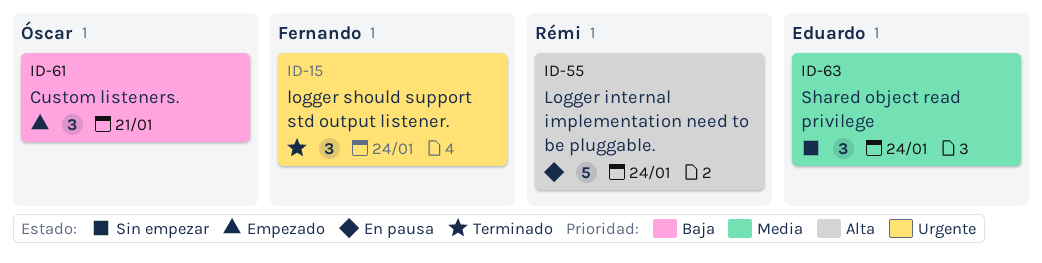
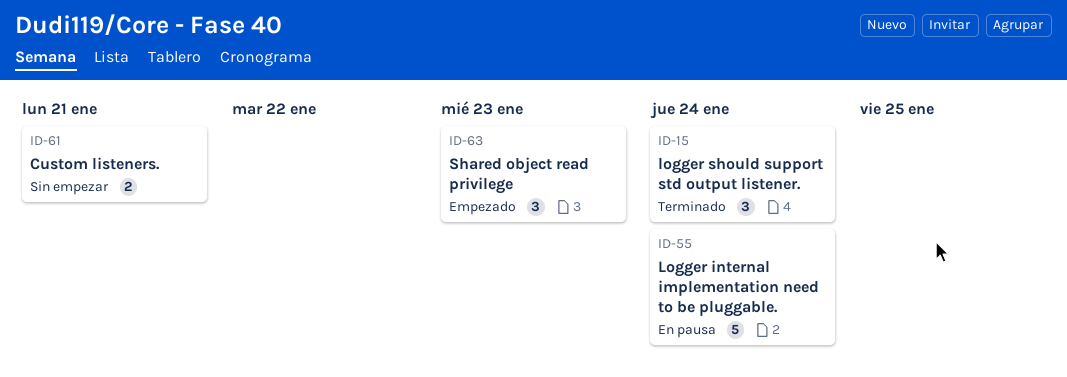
ID-61, status: Empezado -> Sin empezar
ID-61, estimate: 3 -> 2
ID-63, status: Sin empezar -> Empezado
ID-63, due: Jan 24 -> Jan 23

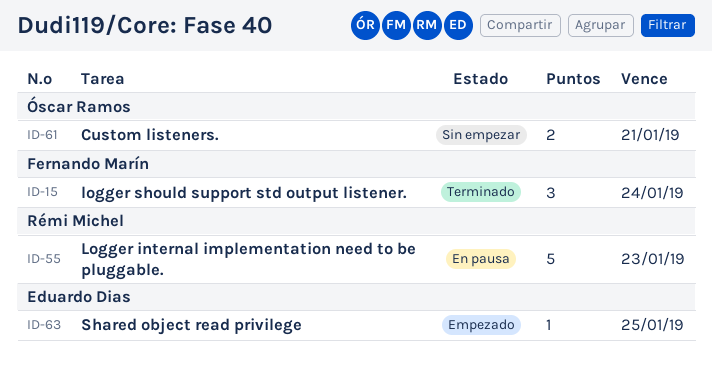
ID-55, due: Jan 24 -> Jan 23
ID-63, estimate: 3 -> 1
ID-63, due: Jan 23 -> Jan 25

